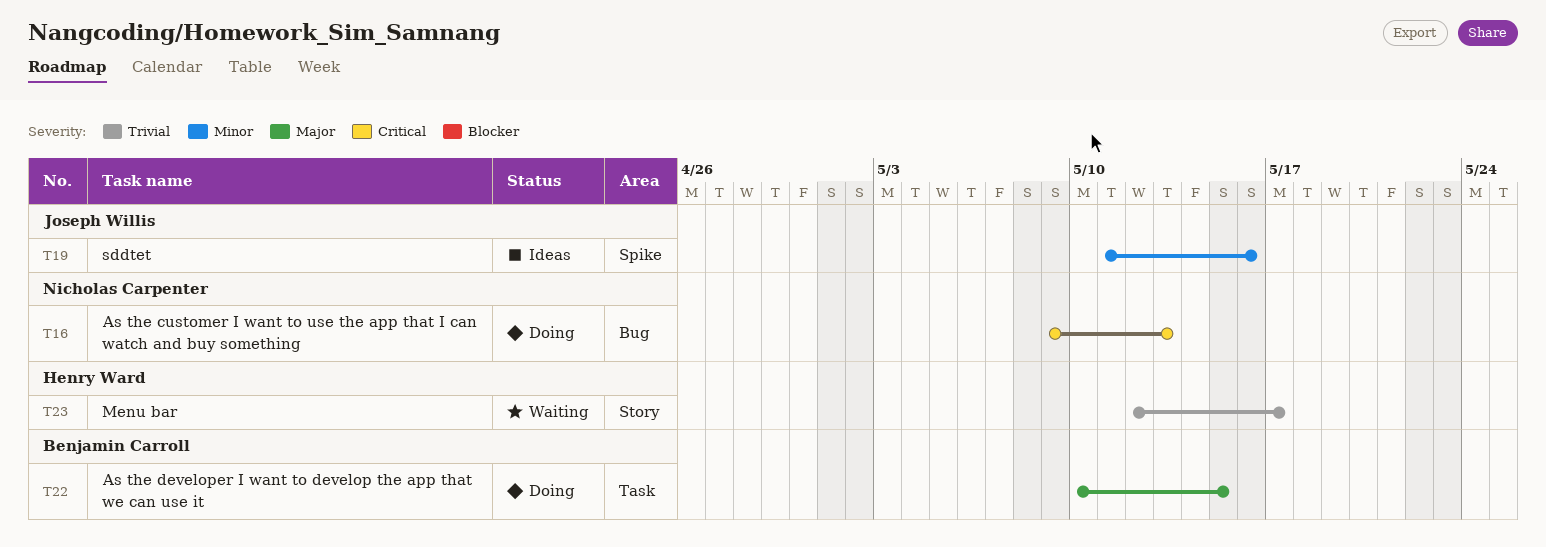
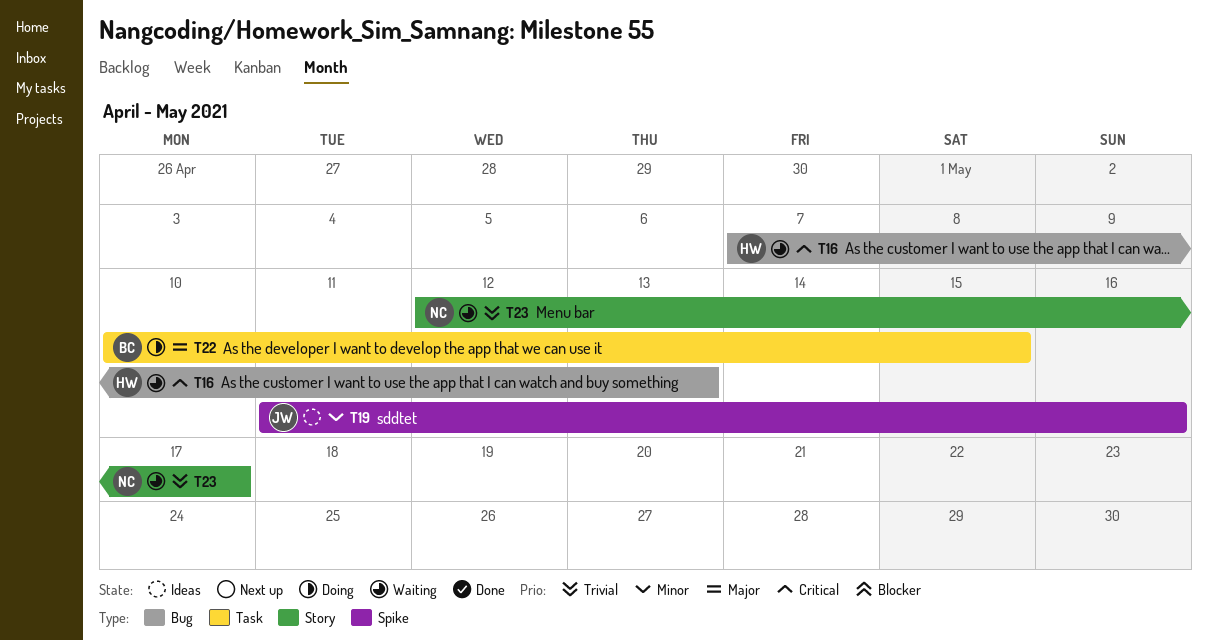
T16, status: Doing -> Waiting
T16, owner: Nicholas Carpenter -> Henry Ward
T16, start: May 9 -> May 7
T23, owner: Henry Ward -> Nicholas Carpenter

